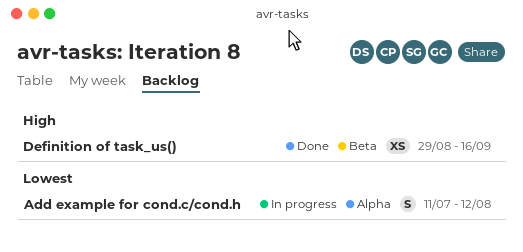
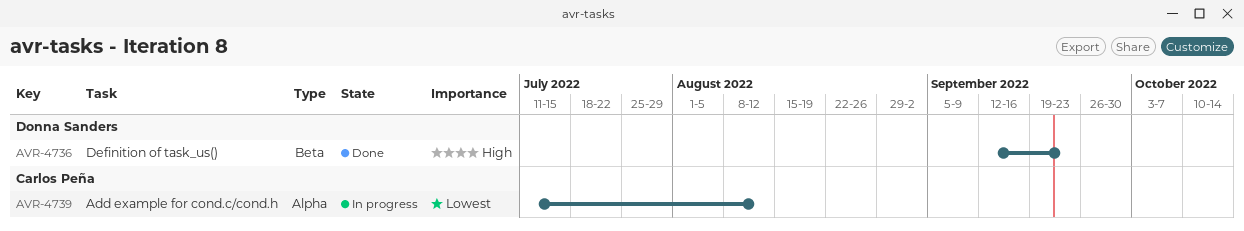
Definition of task_us(), start: Aug 29 -> Sep 12
Definition of task_us(), due: Sep 16 -> Sep 23

